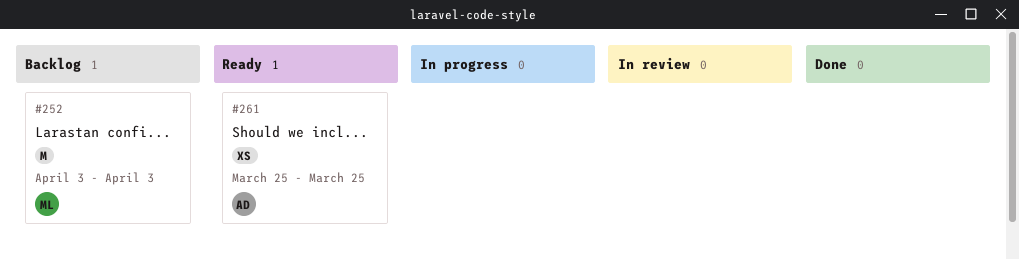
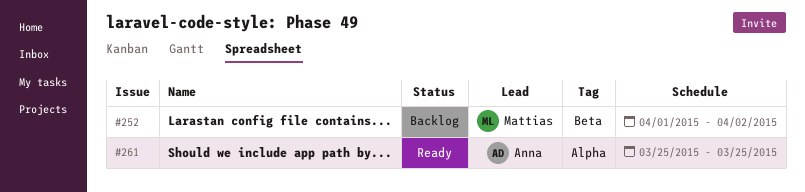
#252, start: Apr 3 -> Apr 1
#252, due: Apr 3 -> Apr 2

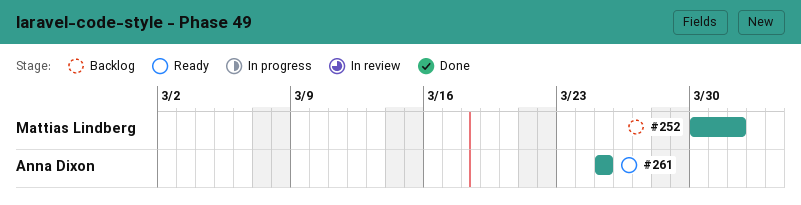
#252, start: Apr 1 -> Mar 30
#252, due: Apr 2 -> Apr 1

